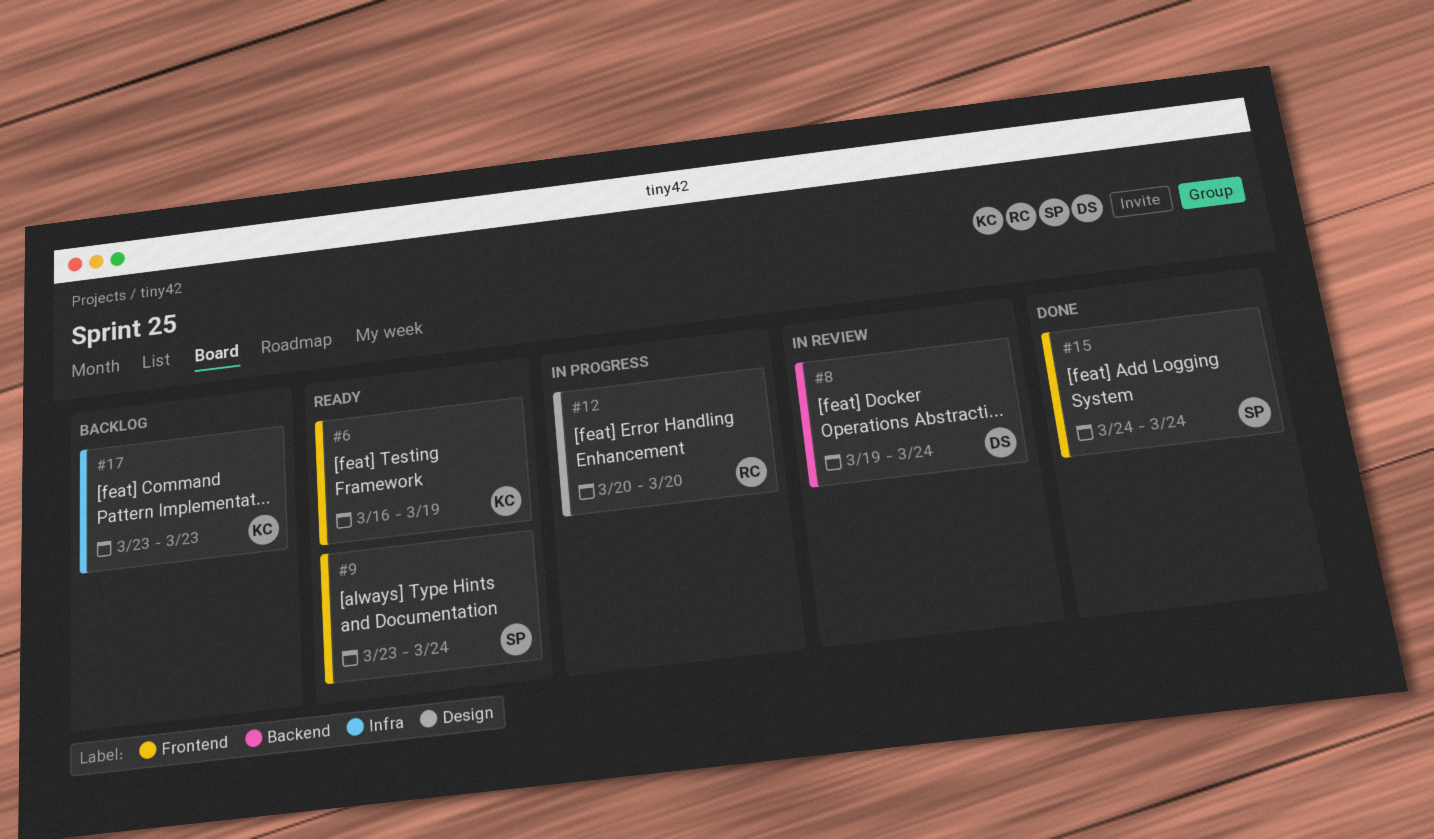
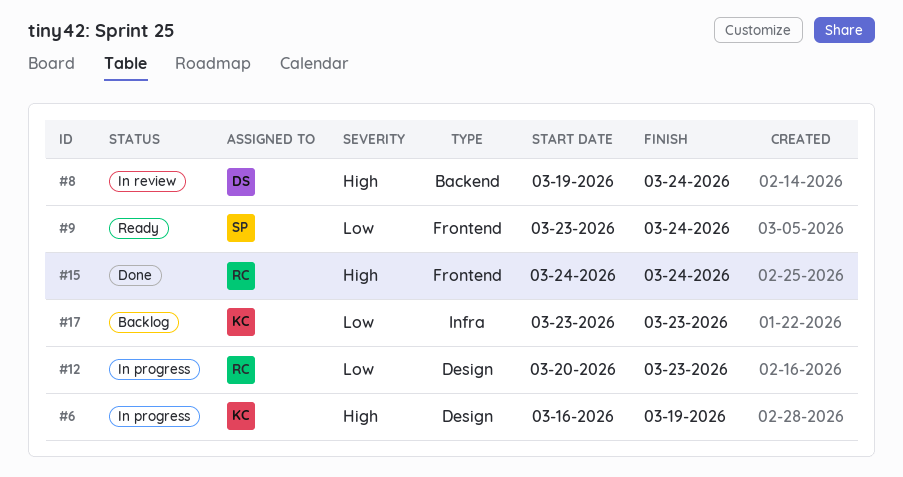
#6, status: Ready -> In progress
#6, label: Frontend -> Design
#12, due: Mar 20 -> Mar 23
#15, owner: SP -> RC

